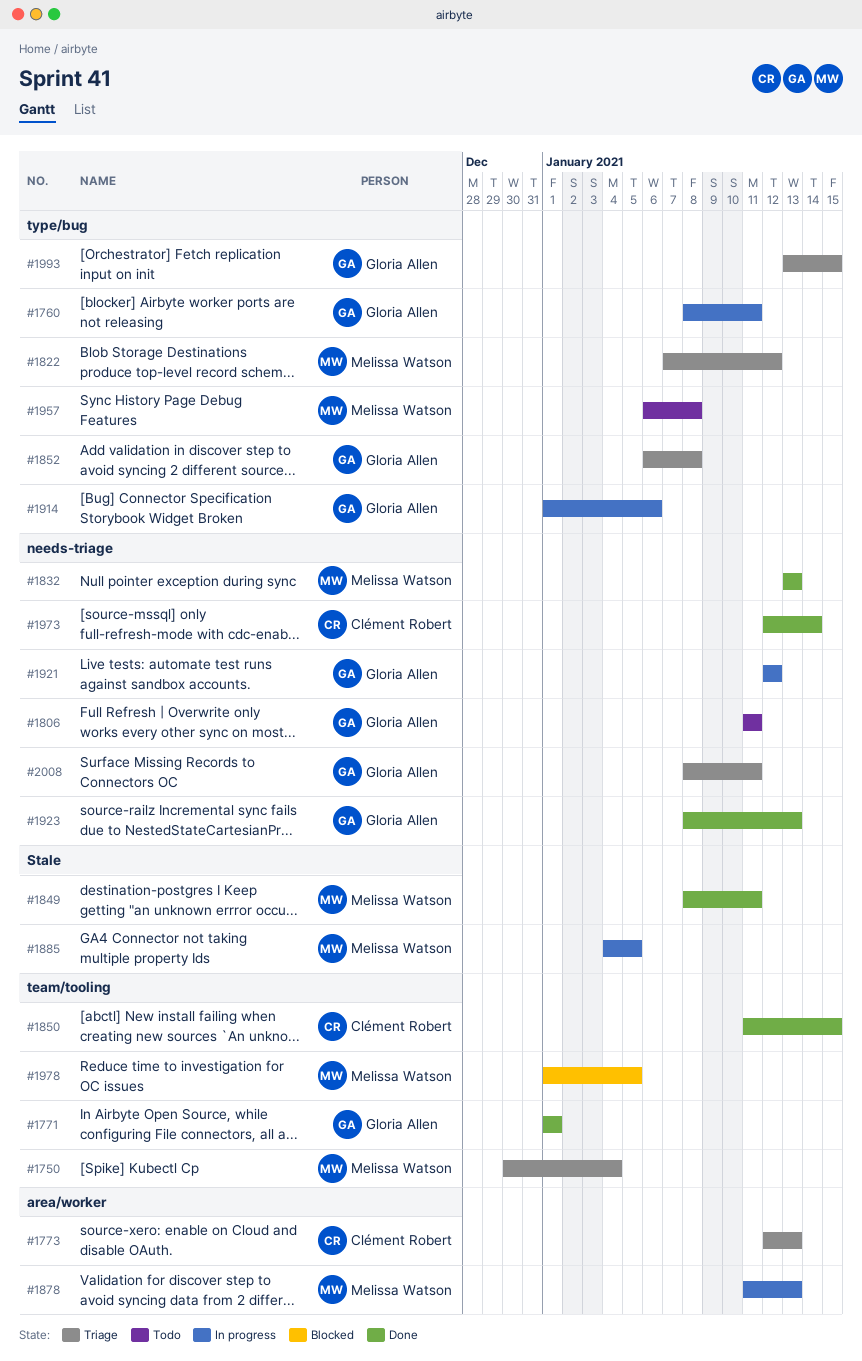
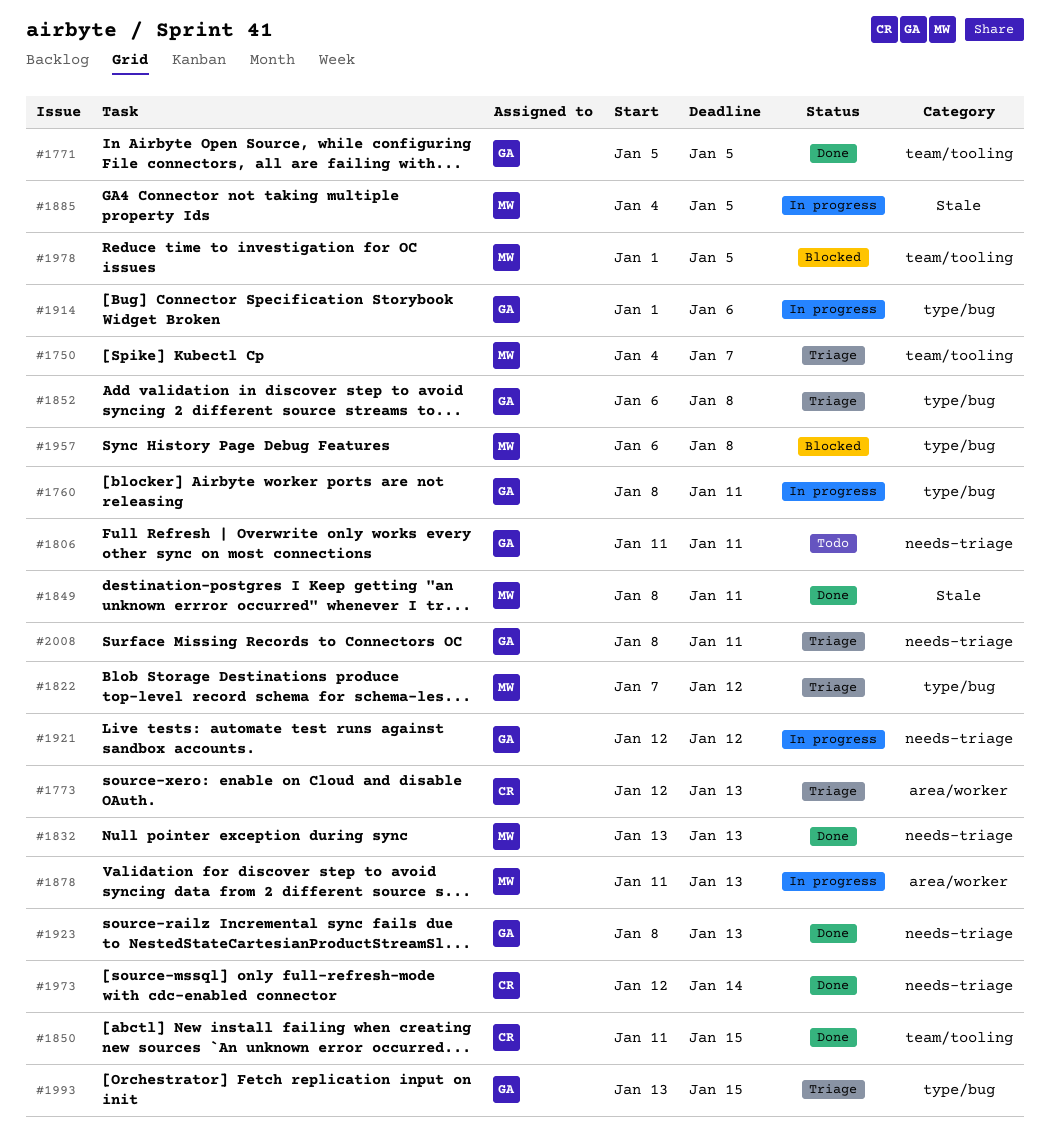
#1750, start: Dec 30 -> Jan 4
#1750, due: Jan 4 -> Jan 7
#1771, start: Jan 1 -> Jan 5
#1771, due: Jan 1 -> Jan 5
#1957, status: Todo -> Blocked

